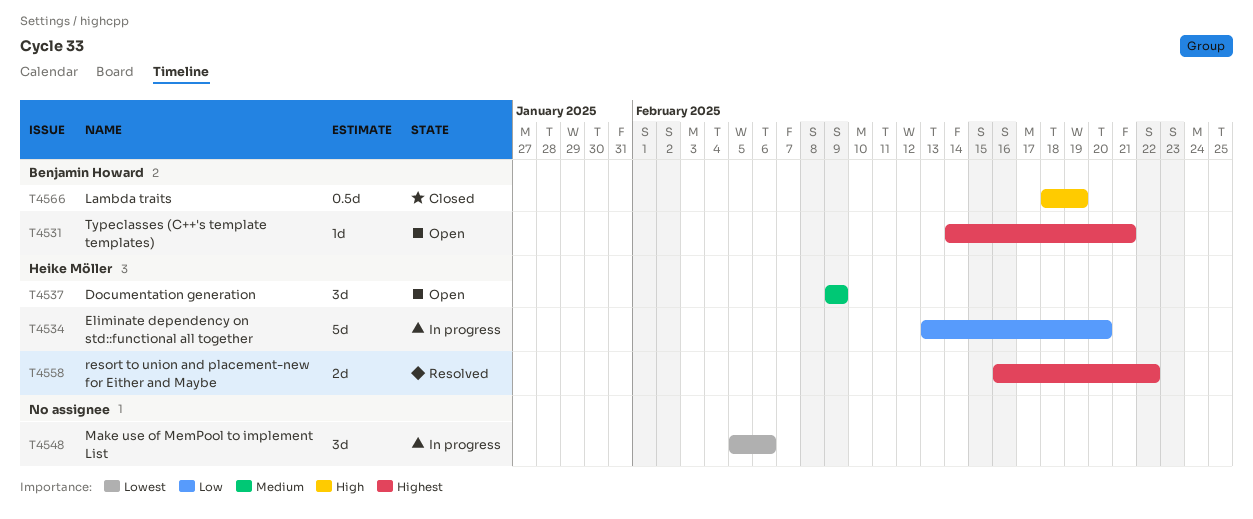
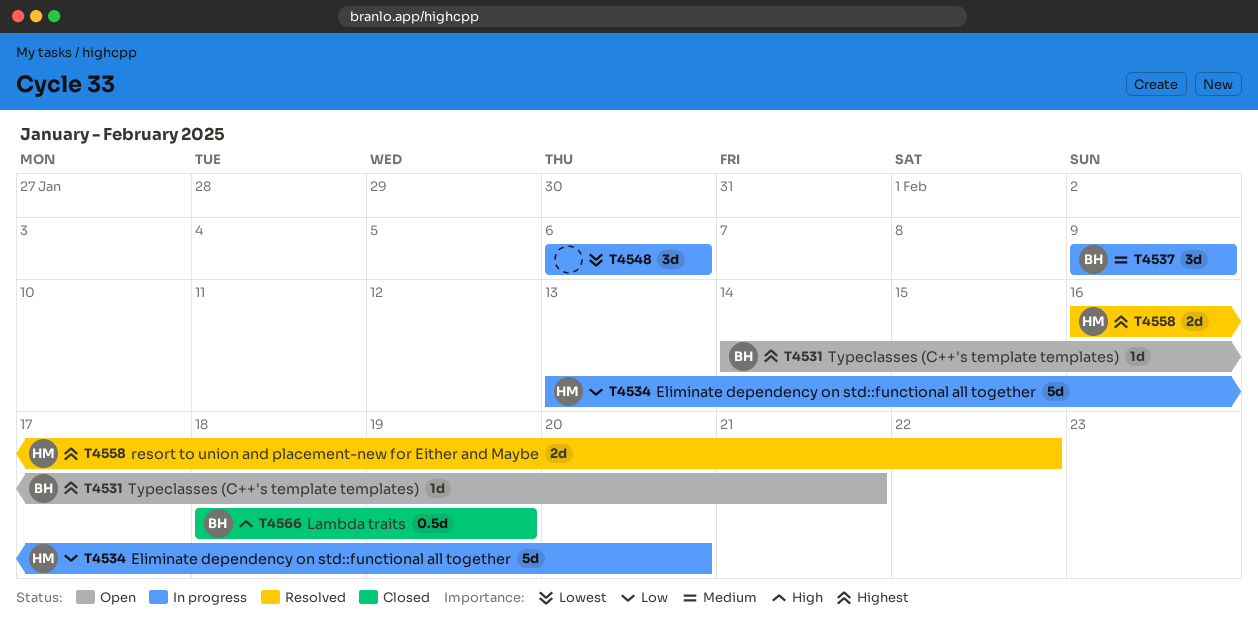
T4537, status: Open -> In progress
T4537, owner: Heike Möller -> Benjamin Howard
T4548, start: Feb 5 -> Feb 6

